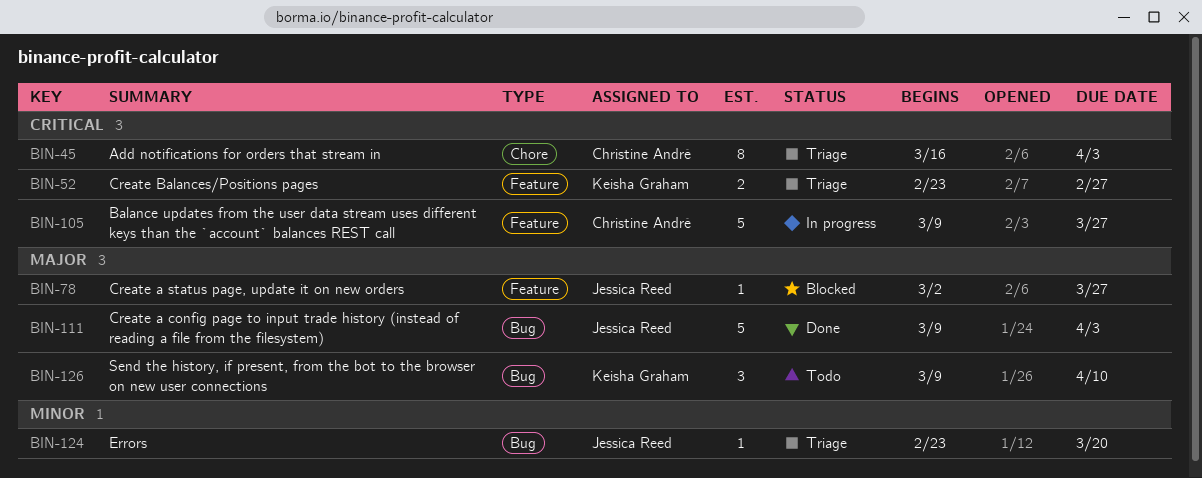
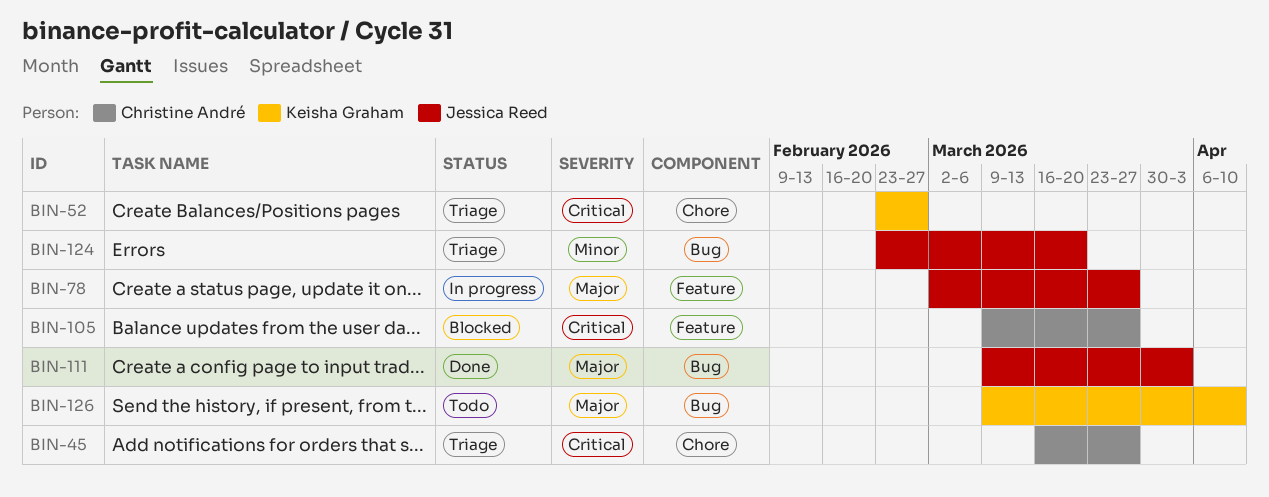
BIN-45, due: Apr 3 -> Mar 27
BIN-52, label: Feature -> Chore
BIN-78, status: Blocked -> In progress
BIN-105, status: In progress -> Blocked

